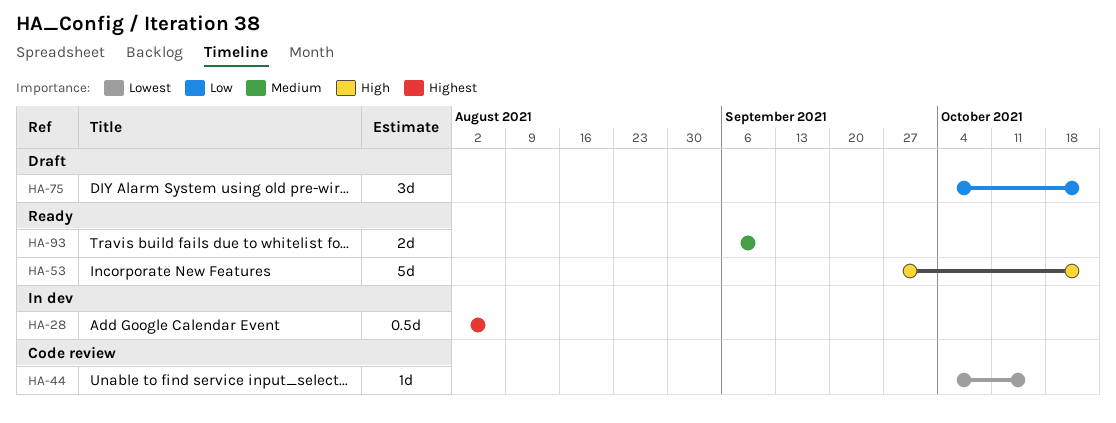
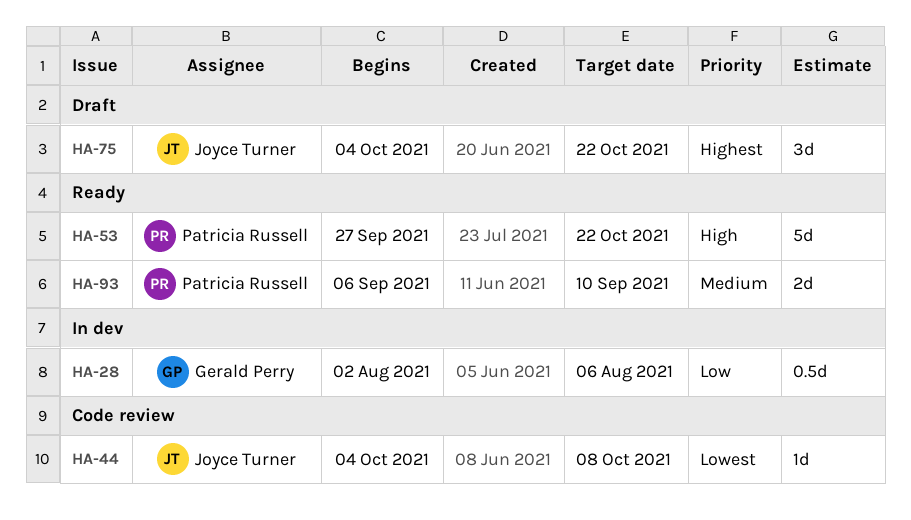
HA-28, priority: Highest -> Low
HA-44, due: Oct 15 -> Oct 8
HA-75, priority: Low -> Highest

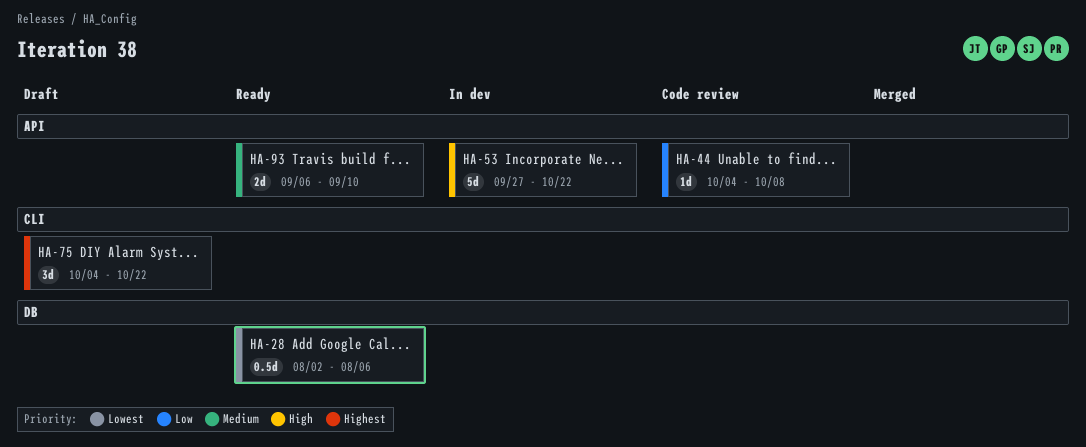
HA-28, status: In dev -> Ready
HA-28, priority: Low -> Lowest
HA-44, priority: Lowest -> Low
HA-53, status: Ready -> In dev

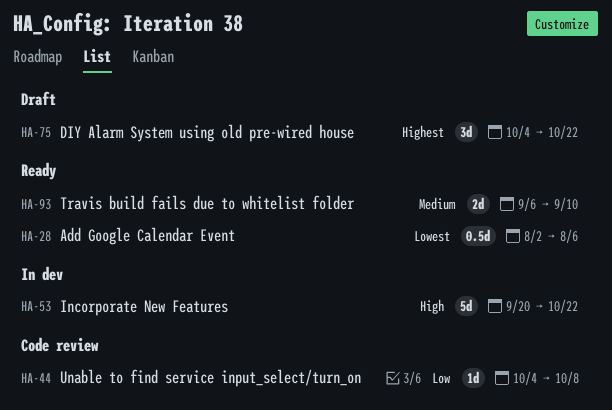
HA-53, start: Sep 27 -> Sep 20

